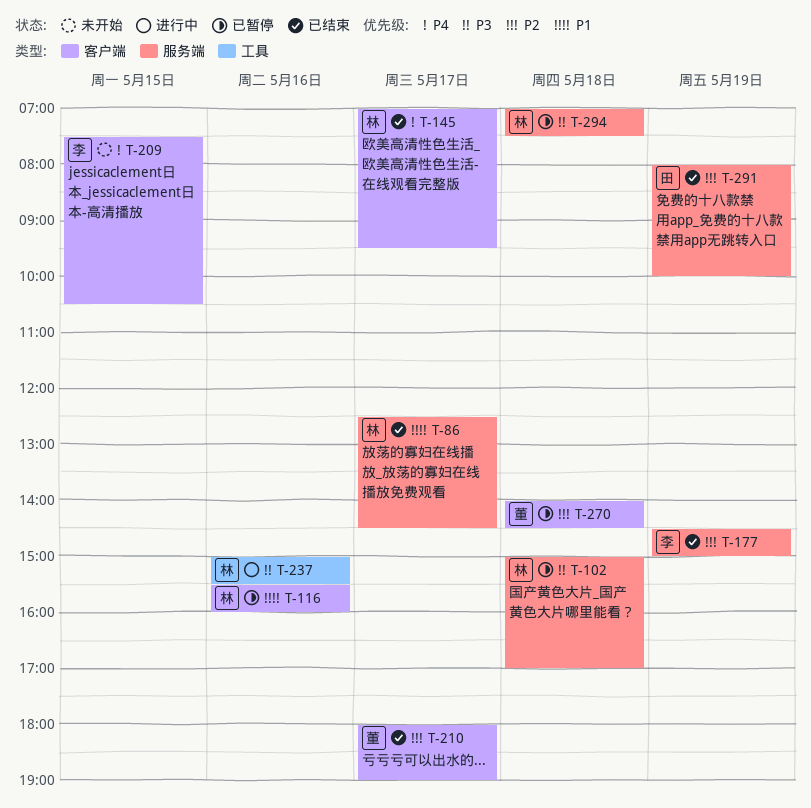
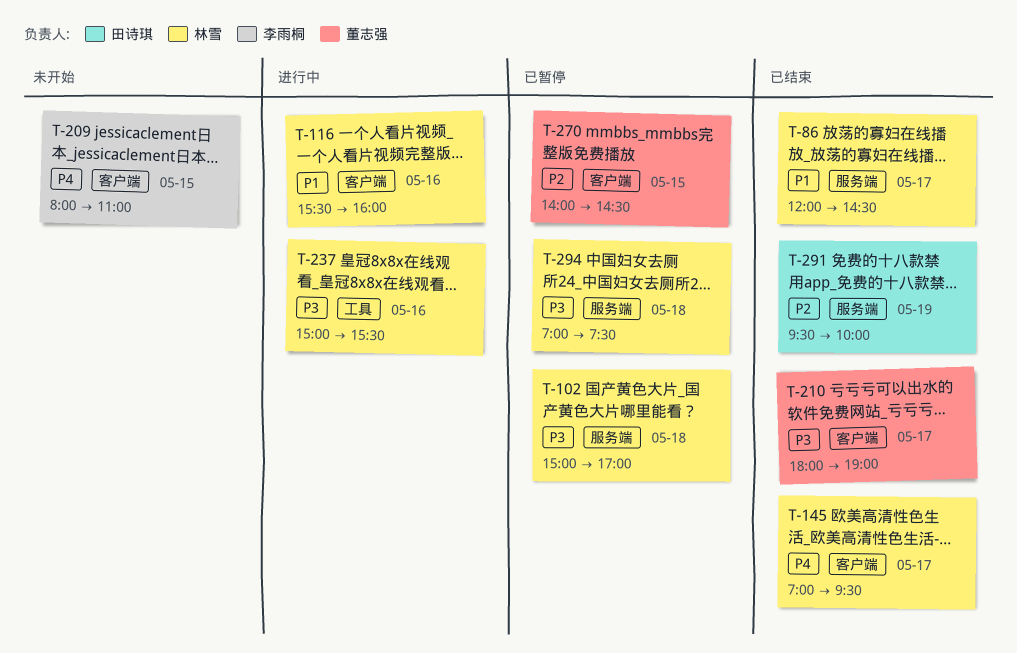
T-86, begins: 12:30 -> 12:00
T-116, status: 已暂停 -> 进行中
T-177: present -> none
T-209, begins: 07:30 -> 08:00
T-209, ends: 10:30 -> 11:00
T-210, priority: P2 -> P3
T-270, day: May 18 -> May 15
T-291, begins: 08:00 -> 09:30

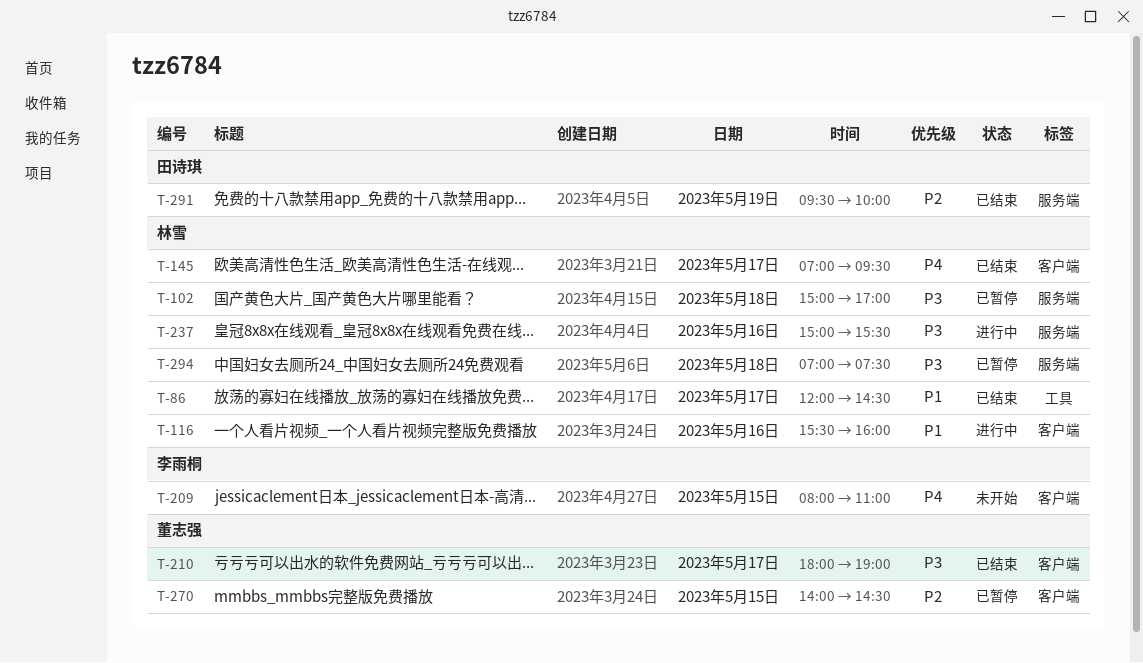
T-86, label: 服务端 -> 工具
T-237, label: 工具 -> 服务端

